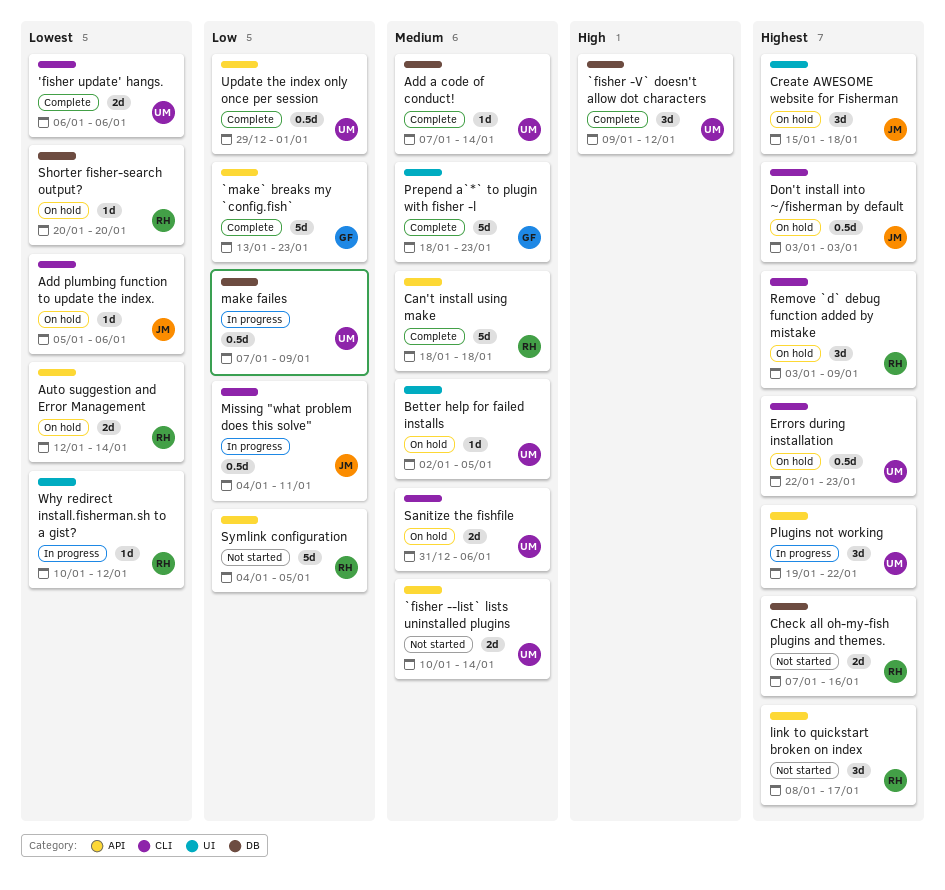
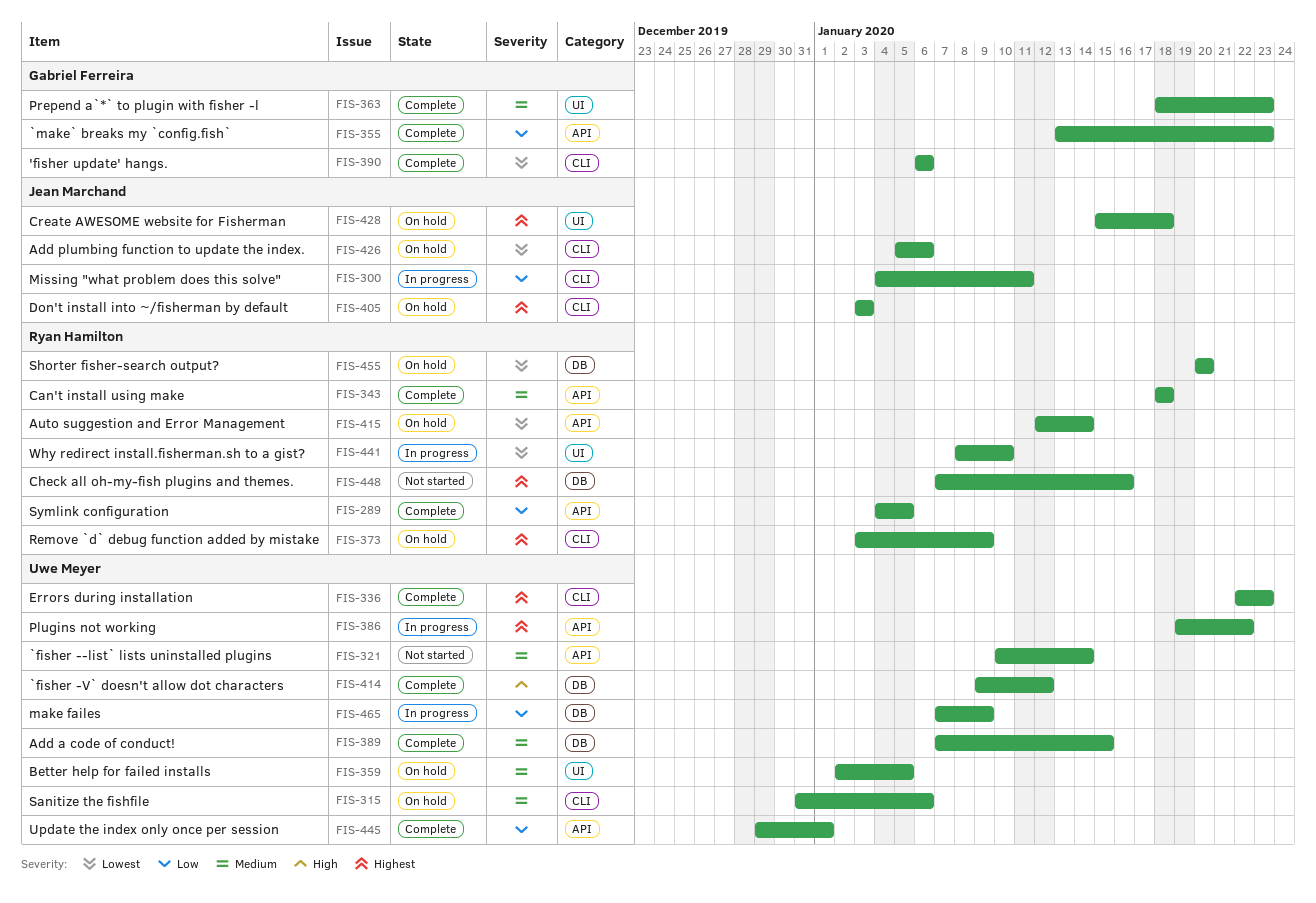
'fisher update' hangs., owner: Uwe Meyer -> Gabriel Ferreira
Add a code of conduct!, due: Jan 14 -> Jan 15
Errors during installation, status: On hold -> Complete
link to quickstart broken on index: present -> none
Symlink configuration, status: Not started -> Complete
Why redirect install.fisherman.sh to a gist?, start: Jan 10 -> Jan 8
Why redirect install.fisherman.sh to a gist?, due: Jan 12 -> Jan 10

